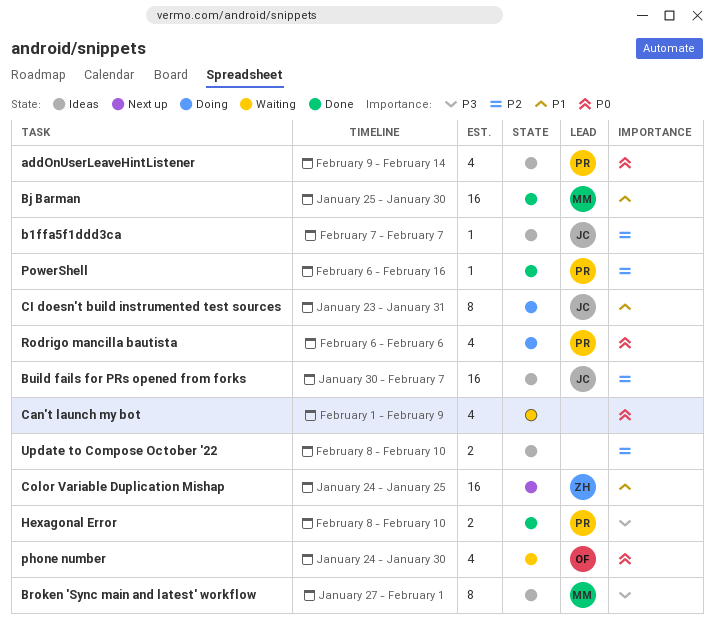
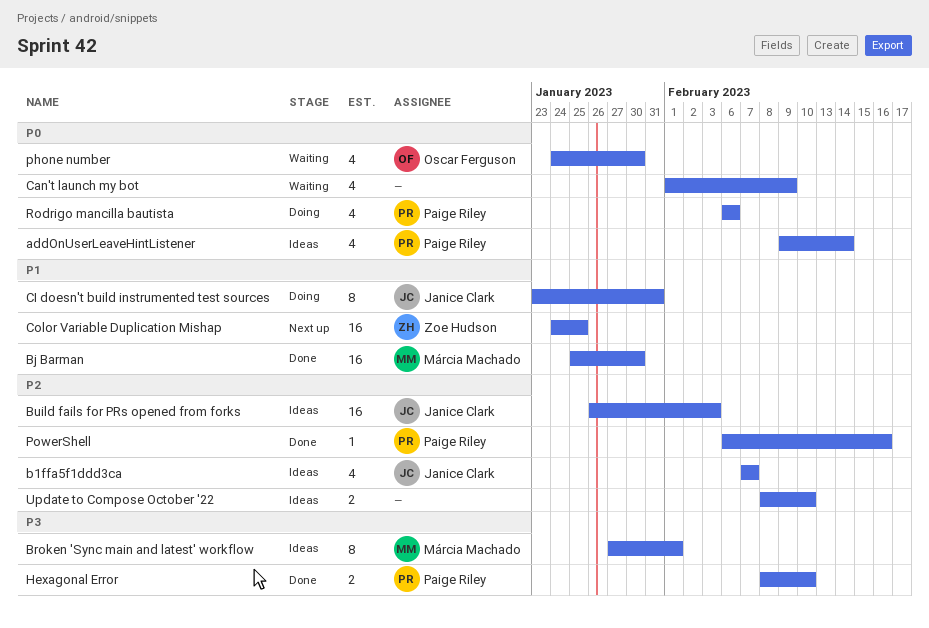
b1ffa5f1ddd3ca, estimate: 1 -> 4
Build fails for PRs opened from forks, start: Jan 30 -> Jan 26
Build fails for PRs opened from forks, due: Feb 7 -> Feb 3

